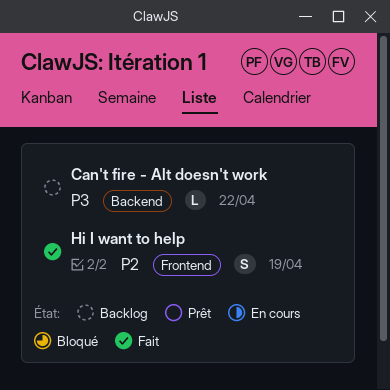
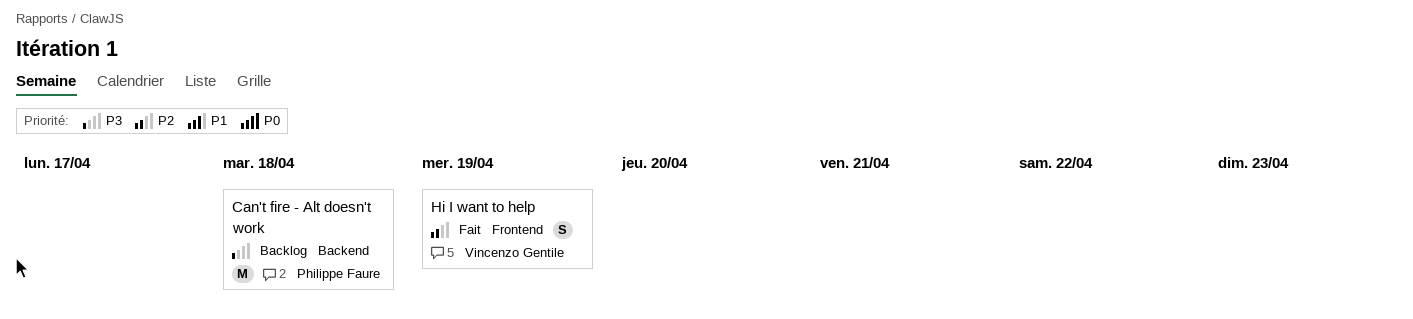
Can't fire - Alt doesn't work, estimate: L -> M
Can't fire - Alt doesn't work, due: Apr 22 -> Apr 18

